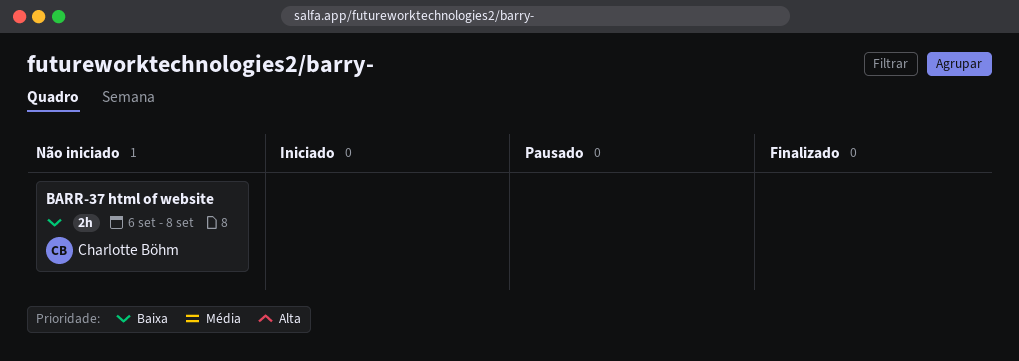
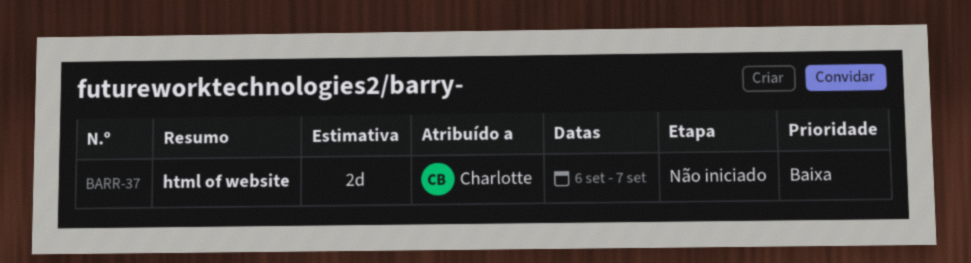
BARR-37, estimate: 2h -> 2d
BARR-37, due: Sep 8 -> Sep 7

